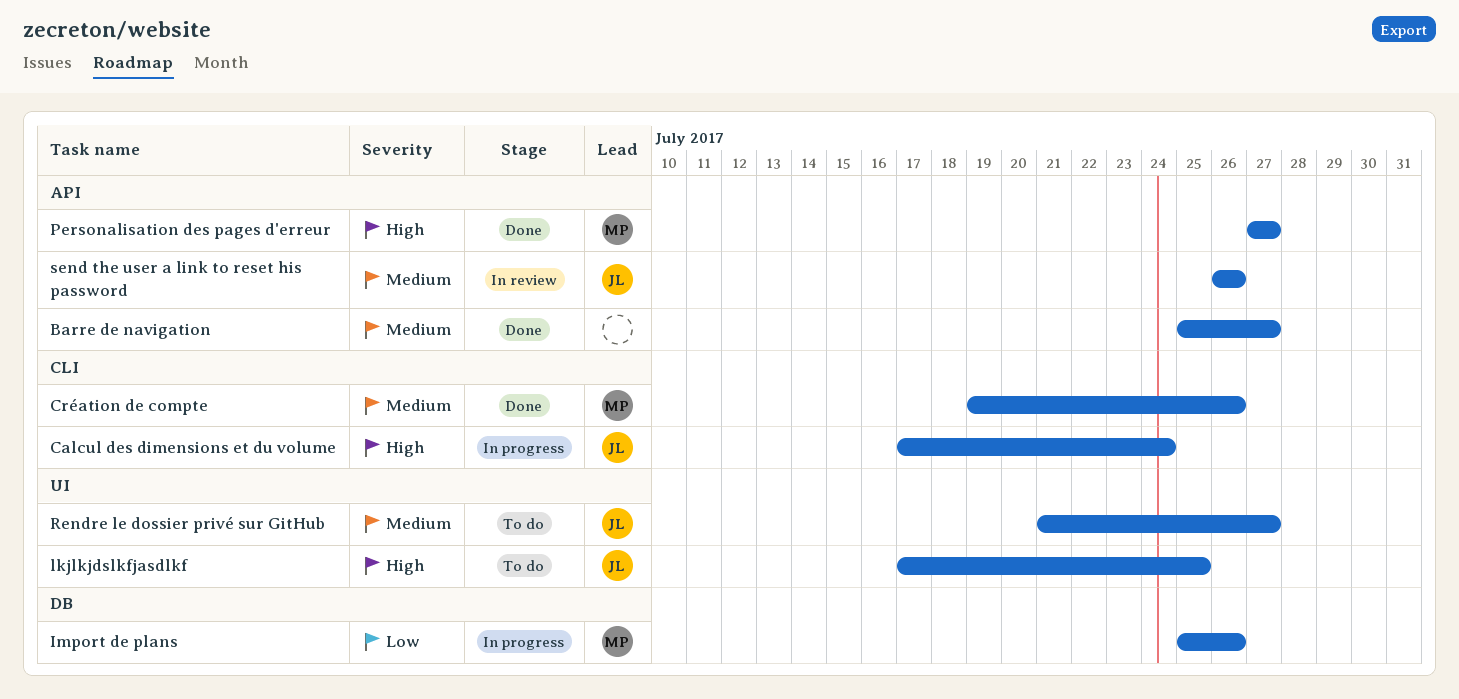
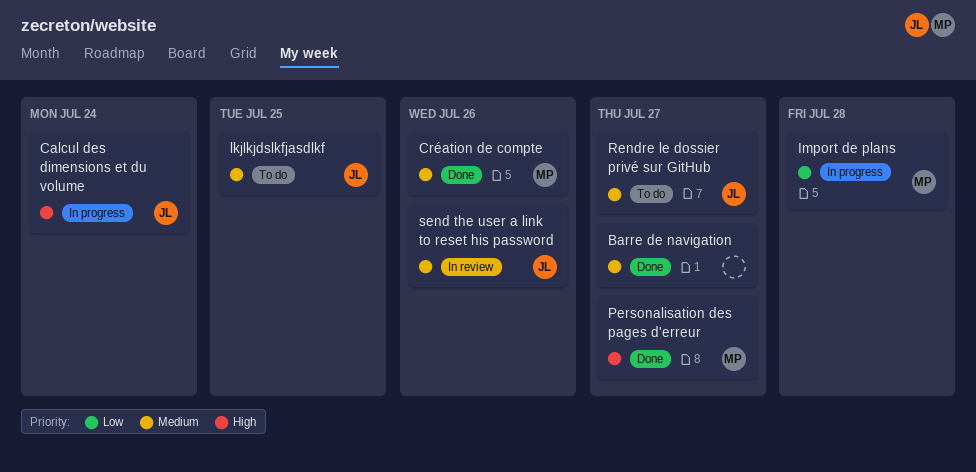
Import de plans, due: Jul 26 -> Jul 28
lkjlkjdslkfjasdlkf, priority: High -> Medium

